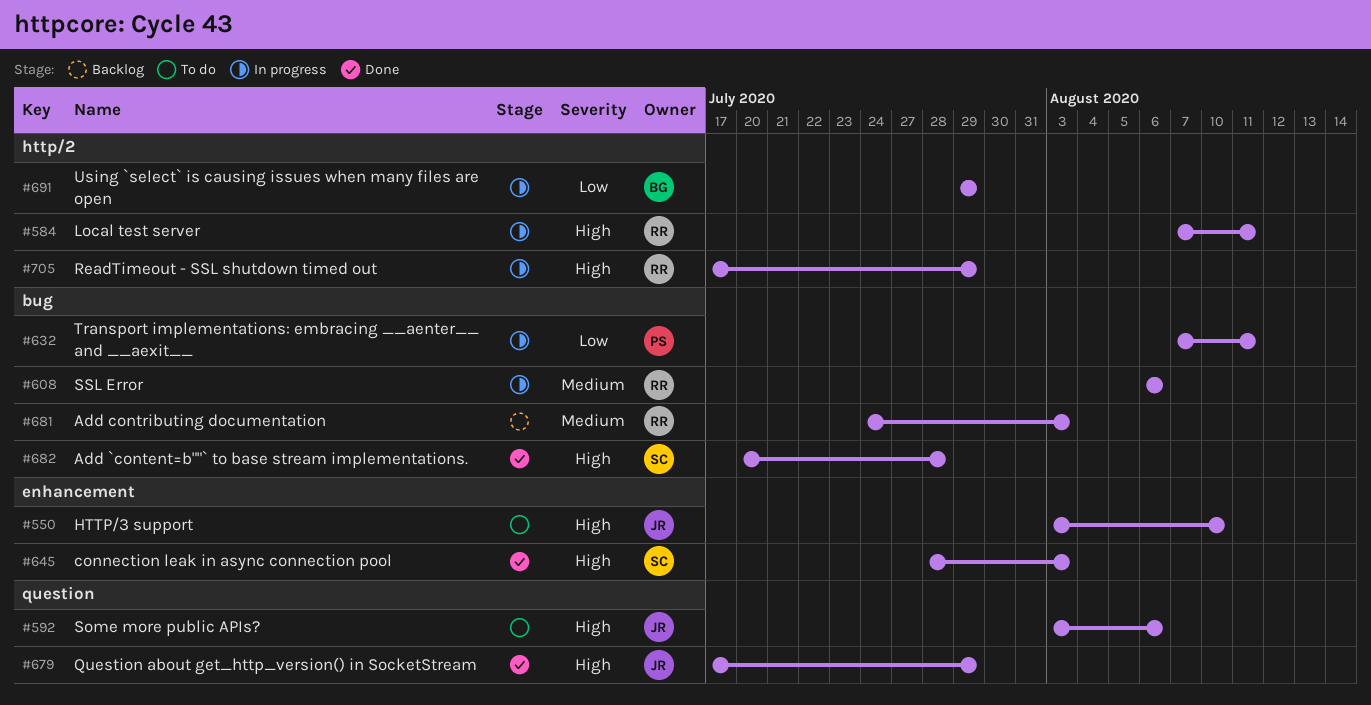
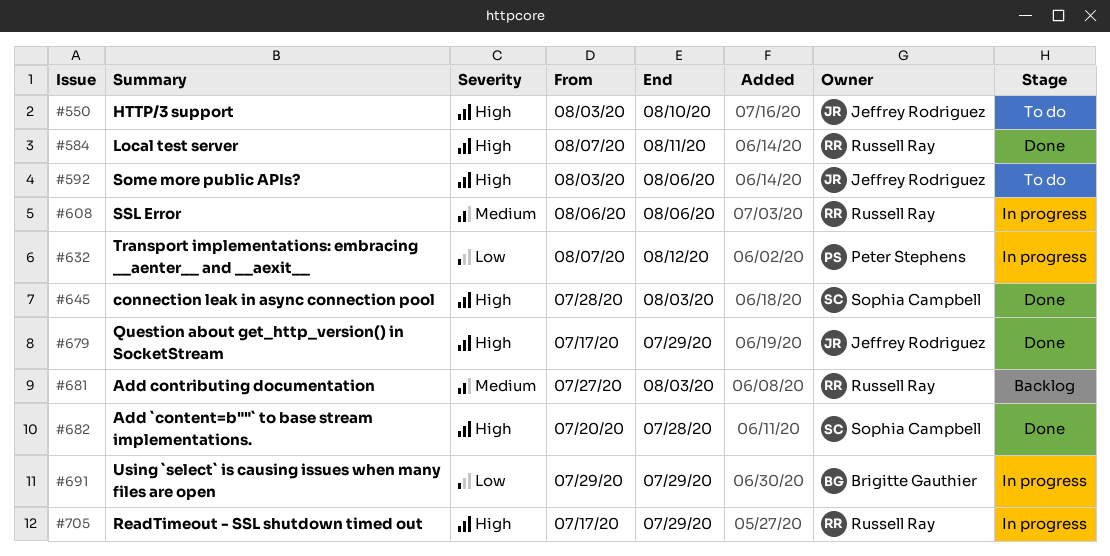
#584, status: In progress -> Done
#632, due: Aug 11 -> Aug 12
#681, start: Jul 24 -> Jul 27

